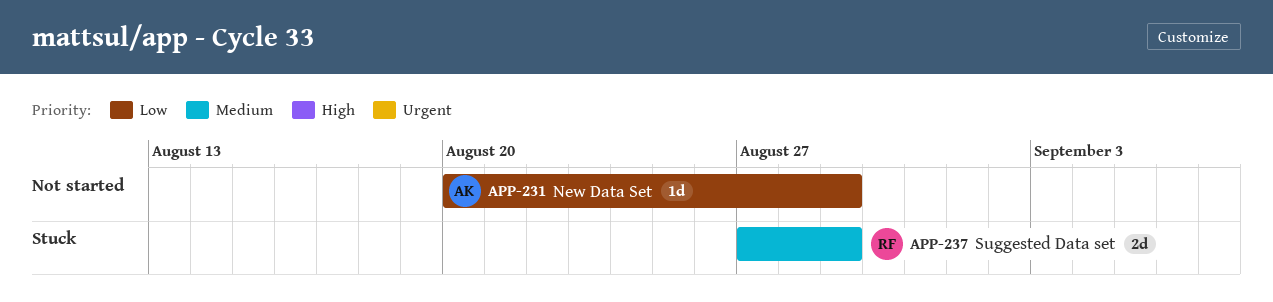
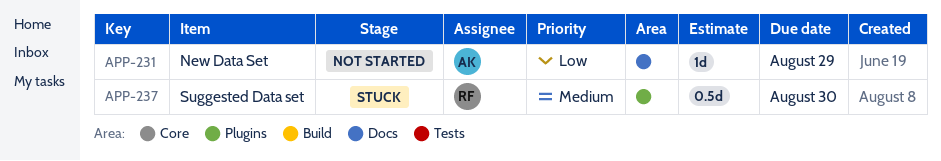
APP-237, estimate: 2d -> 0.5d
APP-237, due: Aug 29 -> Aug 30

